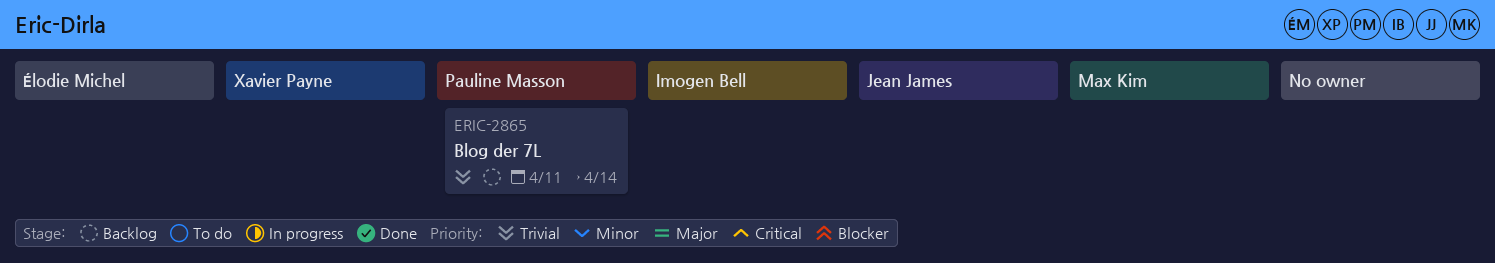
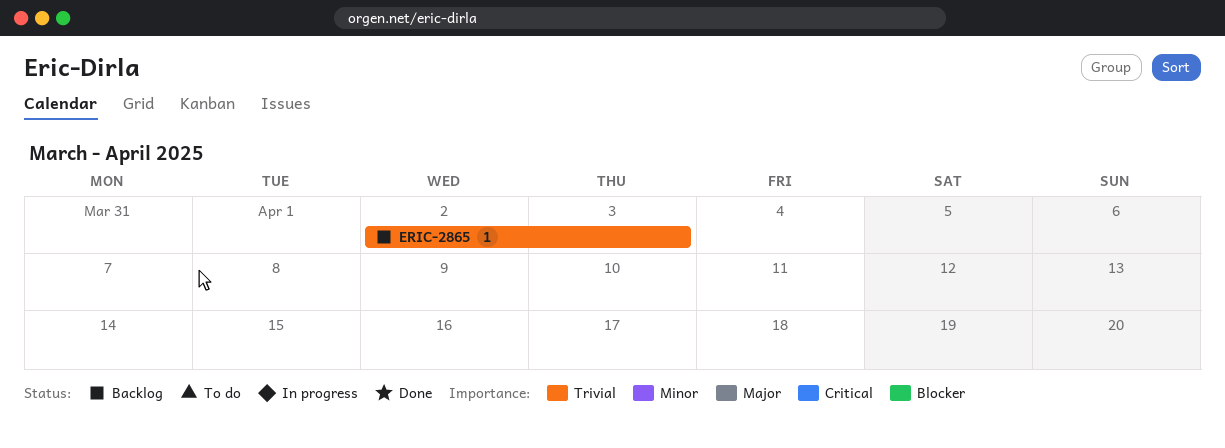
ERIC-2865, start: Apr 11 -> Apr 2
ERIC-2865, due: Apr 14 -> Apr 3

